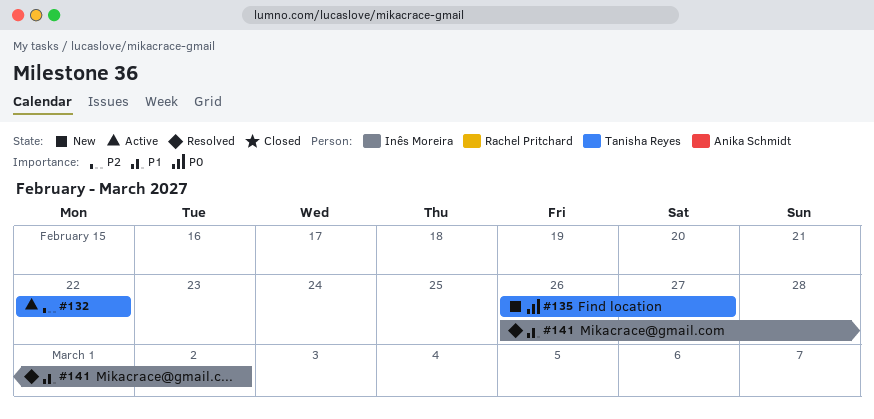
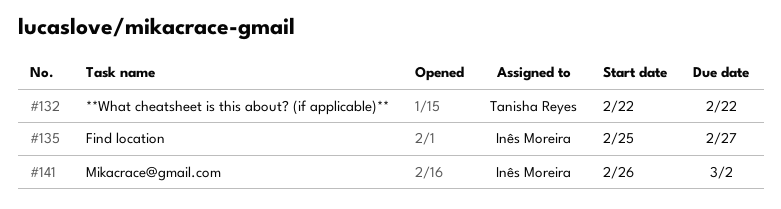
#135, owner: Tanisha Reyes -> Inês Moreira
#135, start: Feb 26 -> Feb 25

